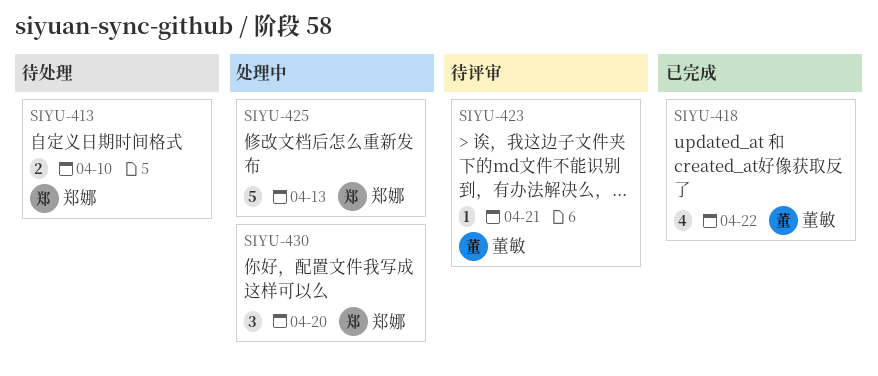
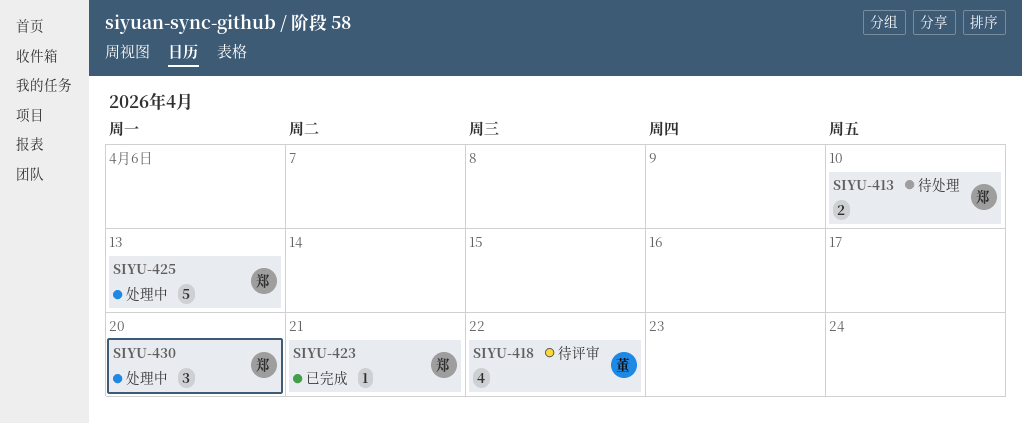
SIYU-418, status: 已完成 -> 待评审
SIYU-423, status: 待评审 -> 已完成
SIYU-423, owner: 董敏 -> 郑娜

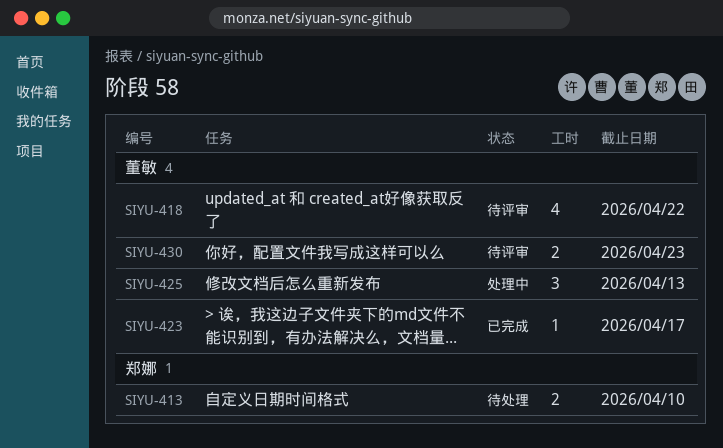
SIYU-423, owner: 郑娜 -> 董敏
SIYU-423, due: Apr 21 -> Apr 17
SIYU-425, owner: 郑娜 -> 董敏
SIYU-425, estimate: 5 -> 3
SIYU-430, status: 处理中 -> 待评审
SIYU-430, owner: 郑娜 -> 董敏
SIYU-430, estimate: 3 -> 2
SIYU-430, due: Apr 20 -> Apr 23

